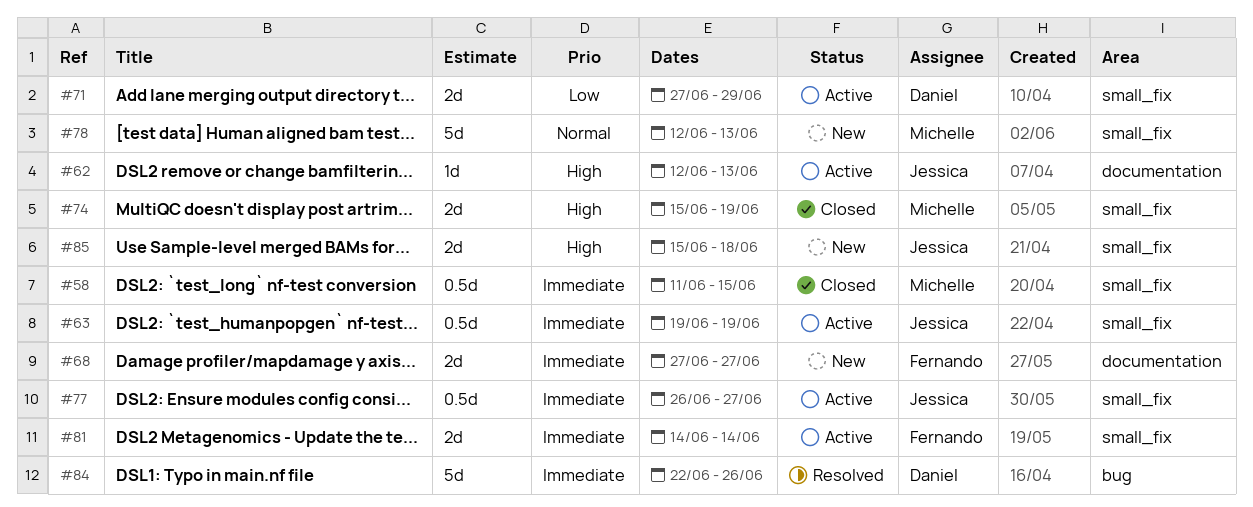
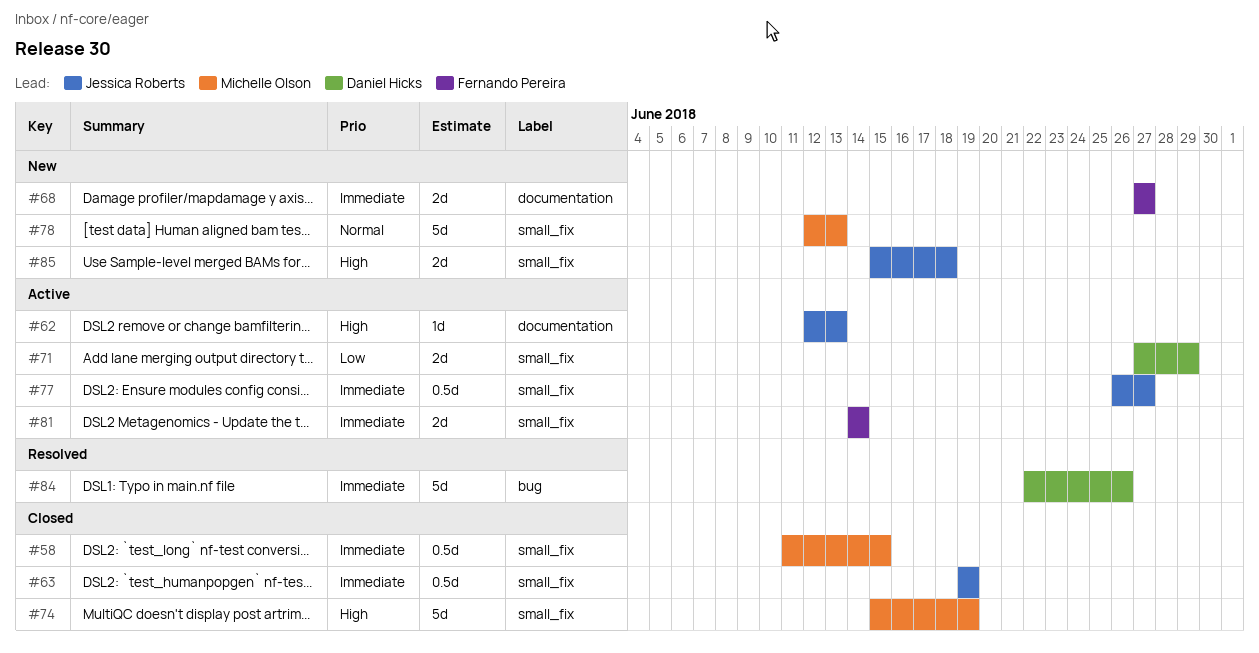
#63, status: Active -> Closed
#74, estimate: 2d -> 5d

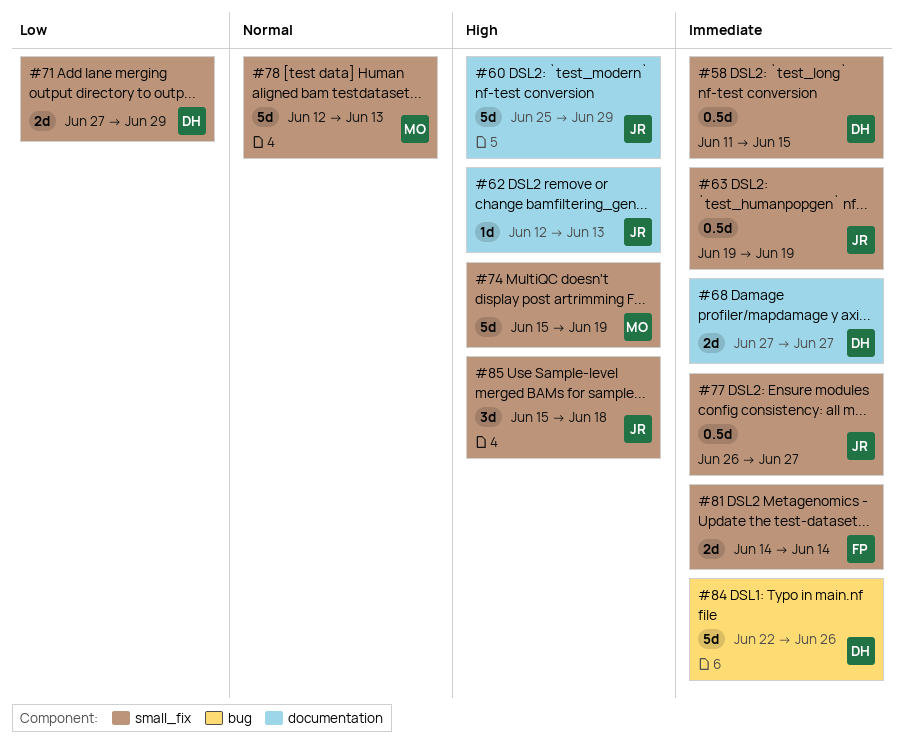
#58, owner: Michelle Olson -> Daniel Hicks
#60: none -> present
#68, owner: Fernando Pereira -> Daniel Hicks
#85, estimate: 2d -> 3d

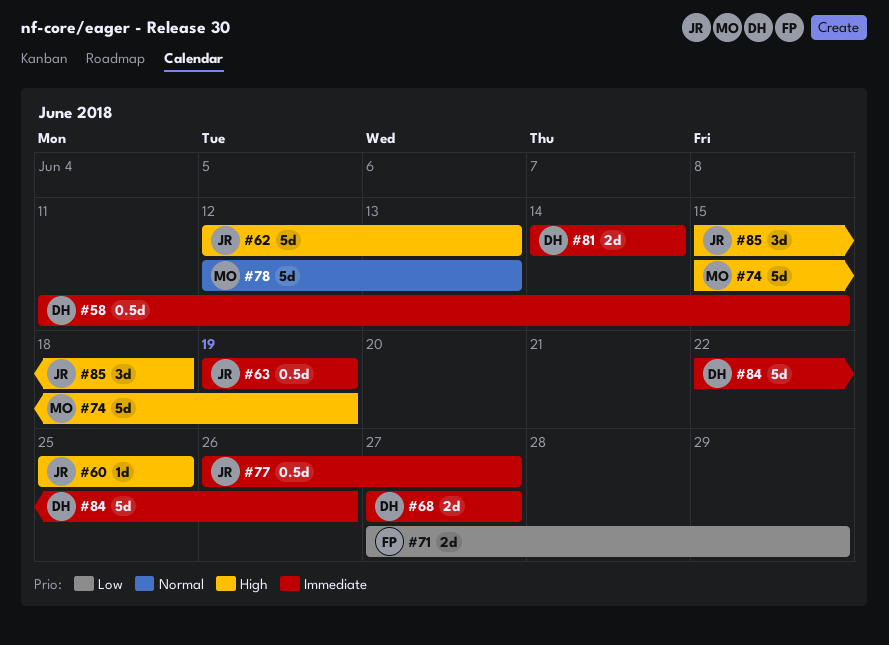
#60, estimate: 5d -> 1d
#60, due: Jun 29 -> Jun 25
#62, estimate: 1d -> 5d
#71, owner: DH -> FP
#81, owner: FP -> DH

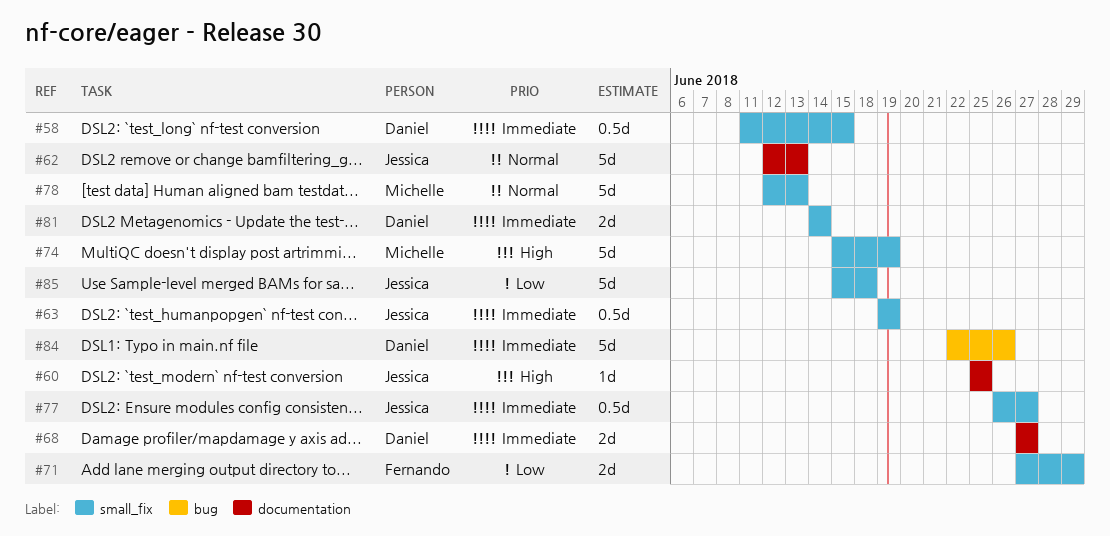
#62, priority: High -> Normal
#85, priority: High -> Low
#85, estimate: 3d -> 5d

